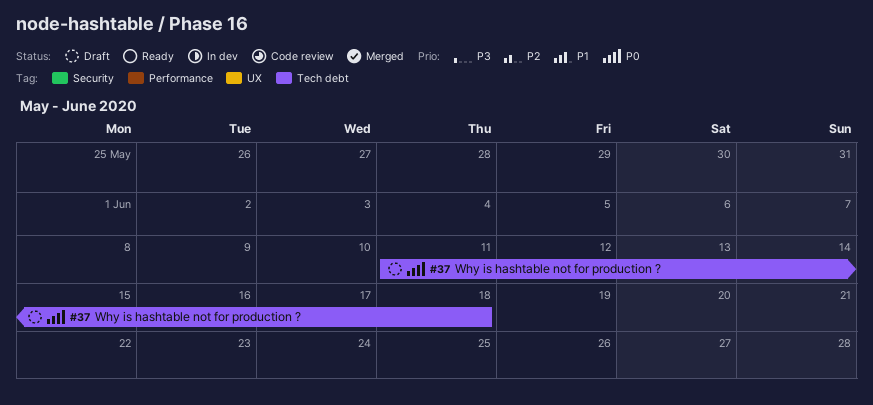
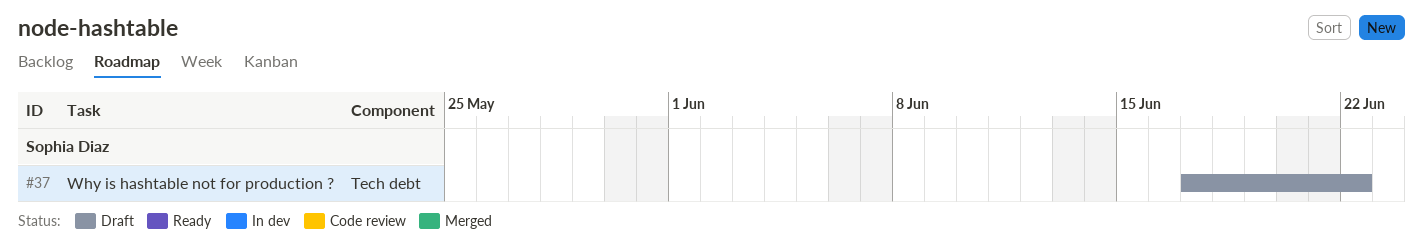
#37, start: Jun 11 -> Jun 17
#37, due: Jun 18 -> Jun 22

